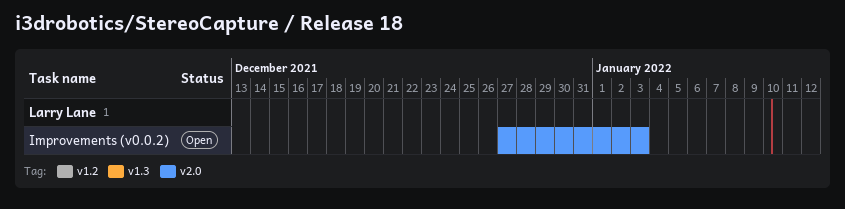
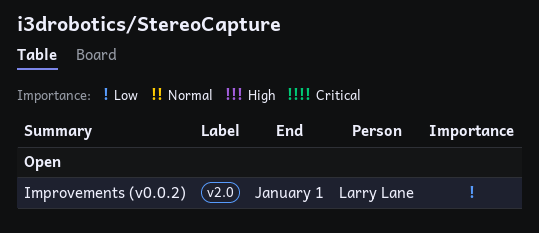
Improvements (v0.0.2), due: Jan 3 -> Jan 1

